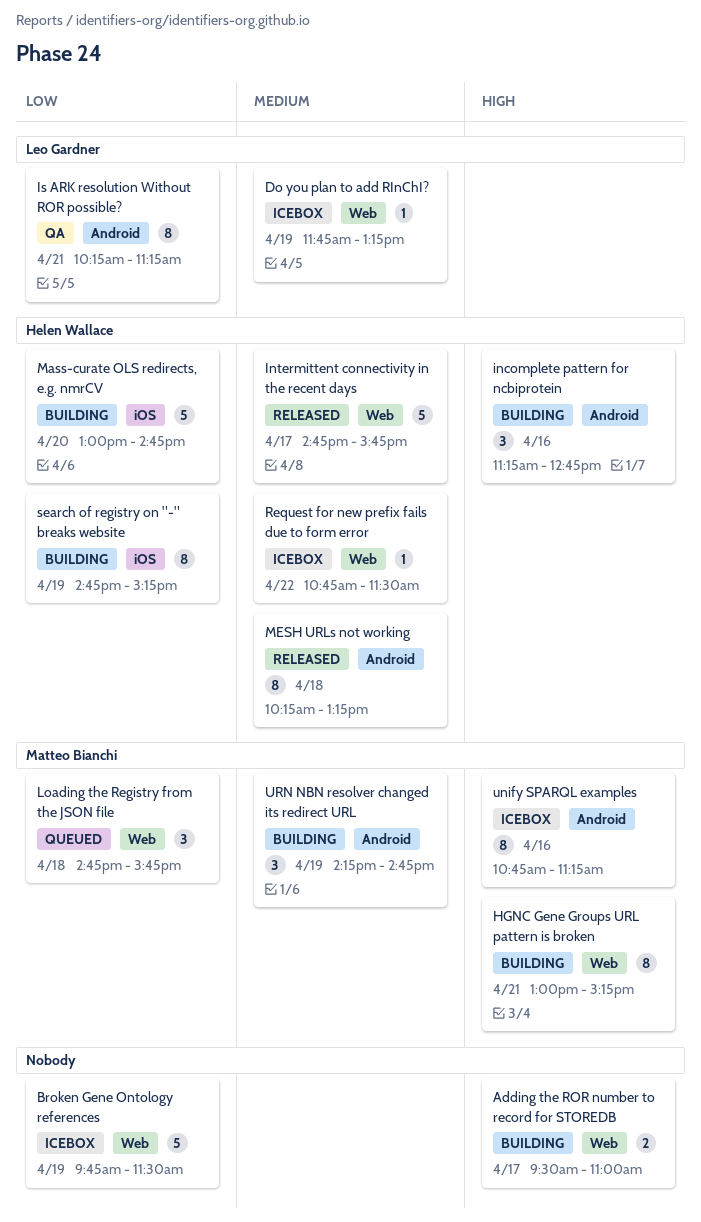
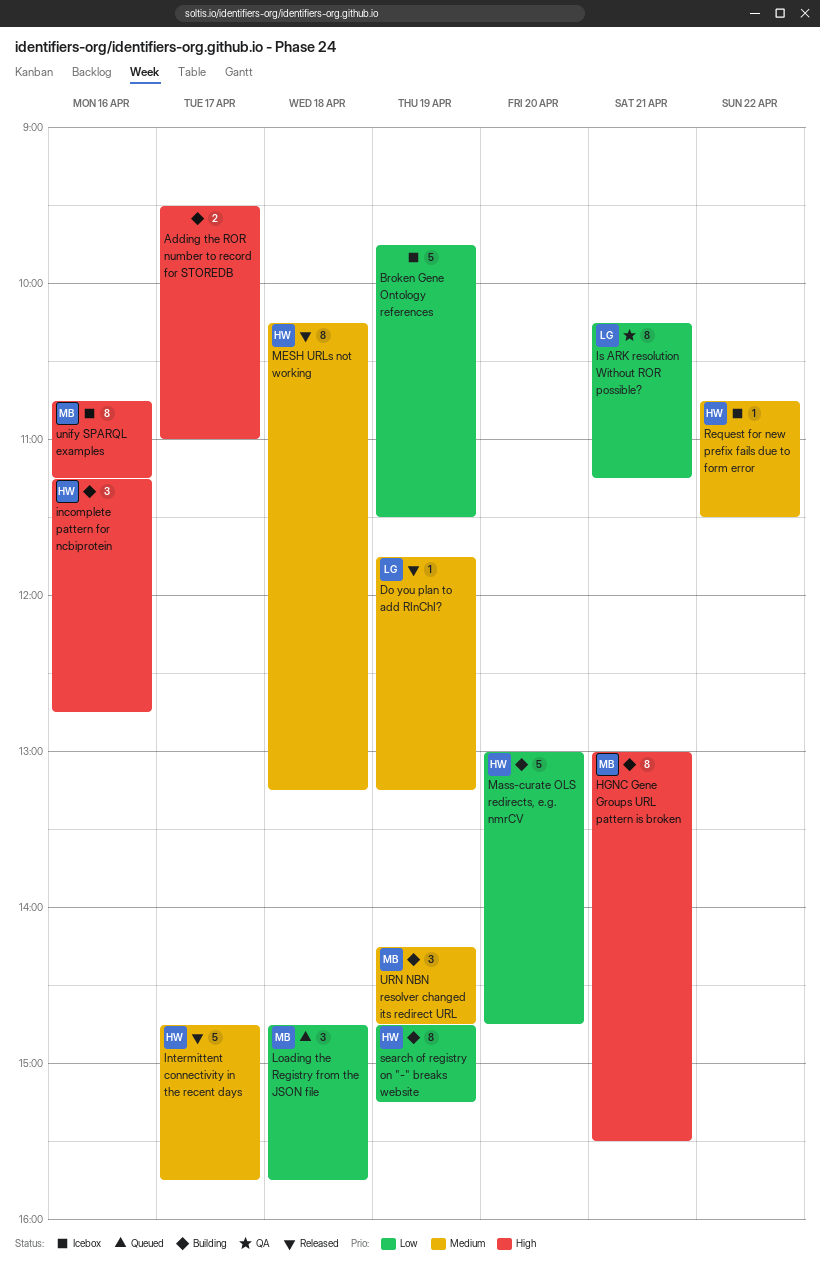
Do you plan to add RInChI?, status: Icebox -> Released
HGNC Gene Groups URL pattern is broken, ends: 15:15 -> 15:30

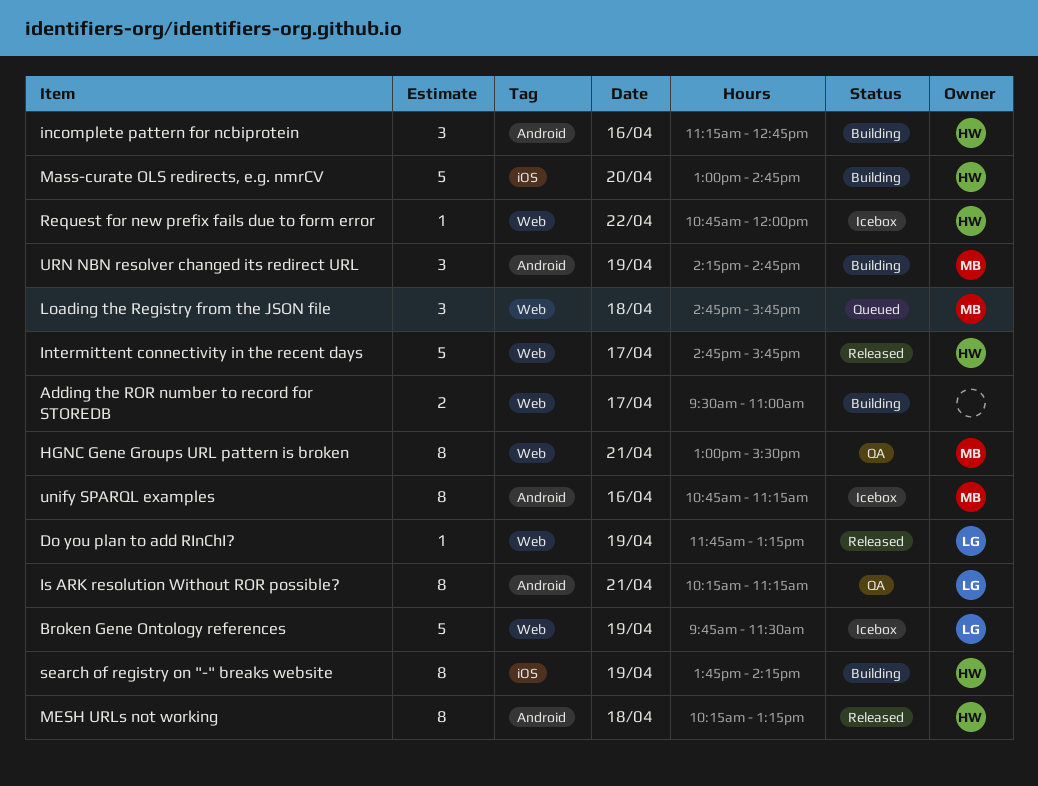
Broken Gene Ontology references, owner: none -> LG
HGNC Gene Groups URL pattern is broken, status: Building -> QA
Request for new prefix fails due to form error, ends: 11:30 -> 12:00
search of registry on "-" breaks website, begins: 14:45 -> 13:45
search of registry on "-" breaks website, ends: 15:15 -> 14:15

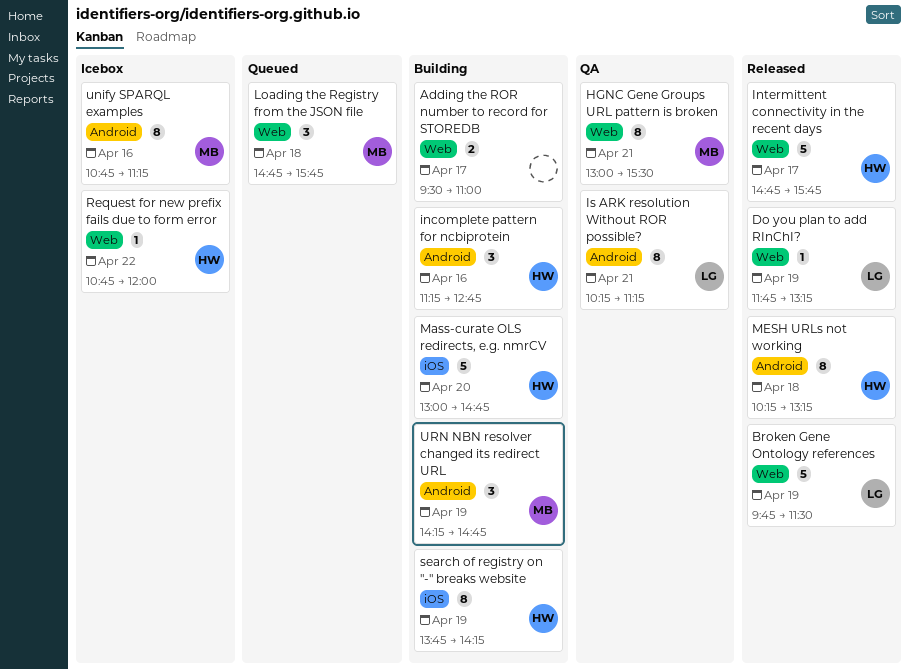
Broken Gene Ontology references, status: Icebox -> Released

